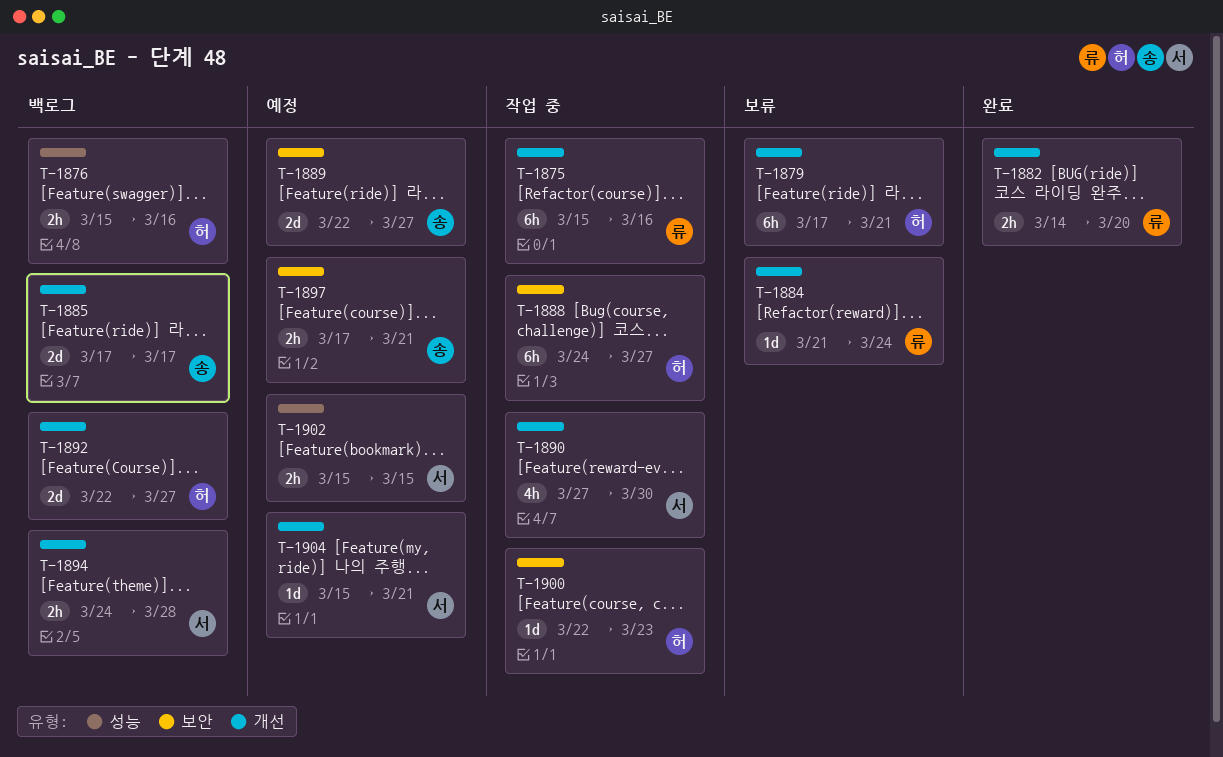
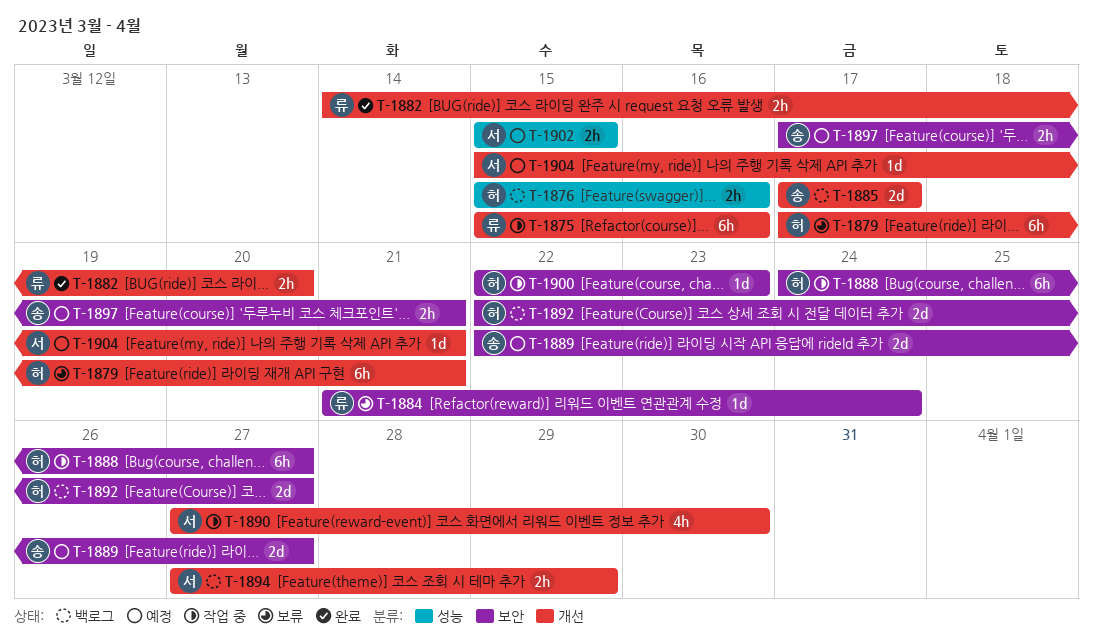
T-1884, label: 개선 -> 보안
T-1892, label: 개선 -> 보안
T-1894, start: Mar 24 -> Mar 27
T-1894, due: Mar 28 -> Mar 29

